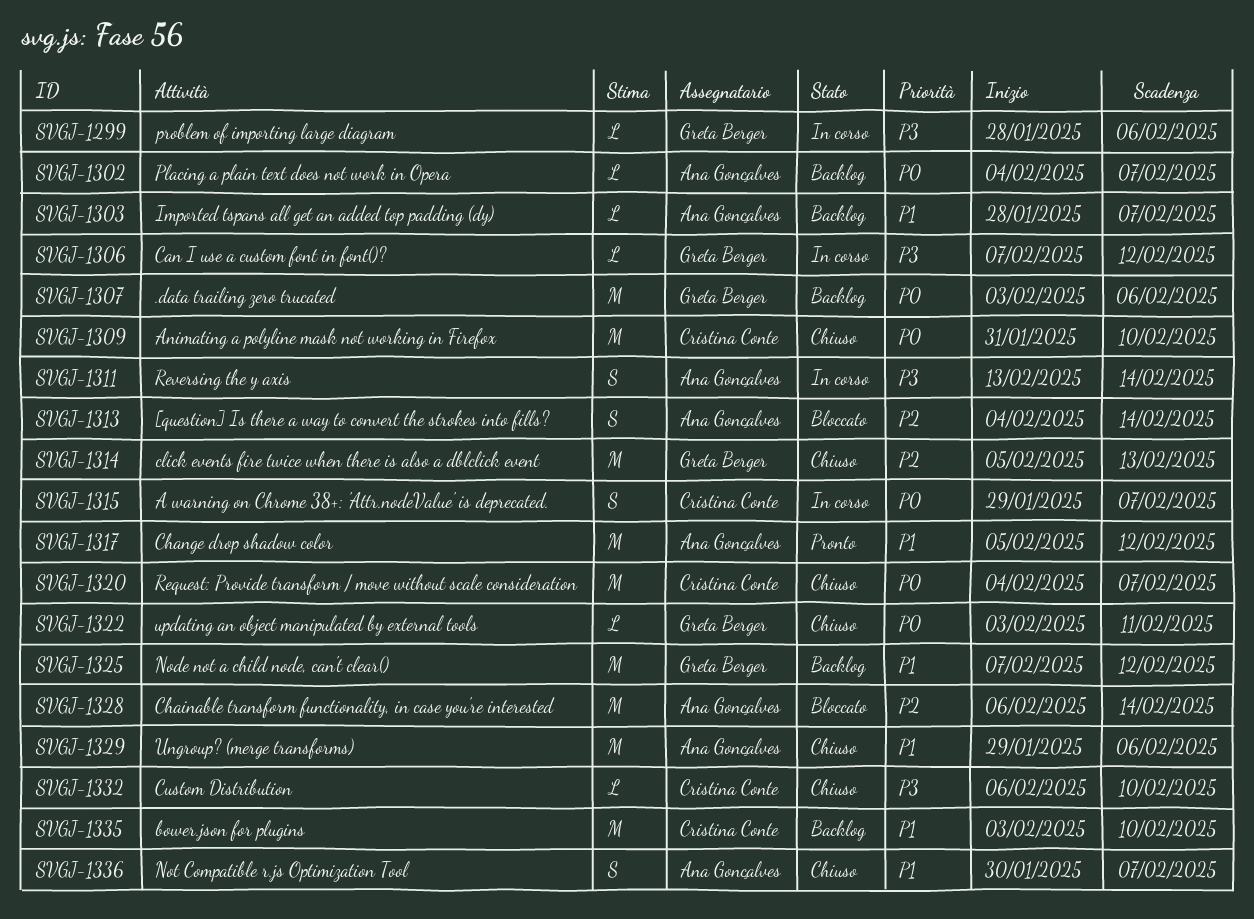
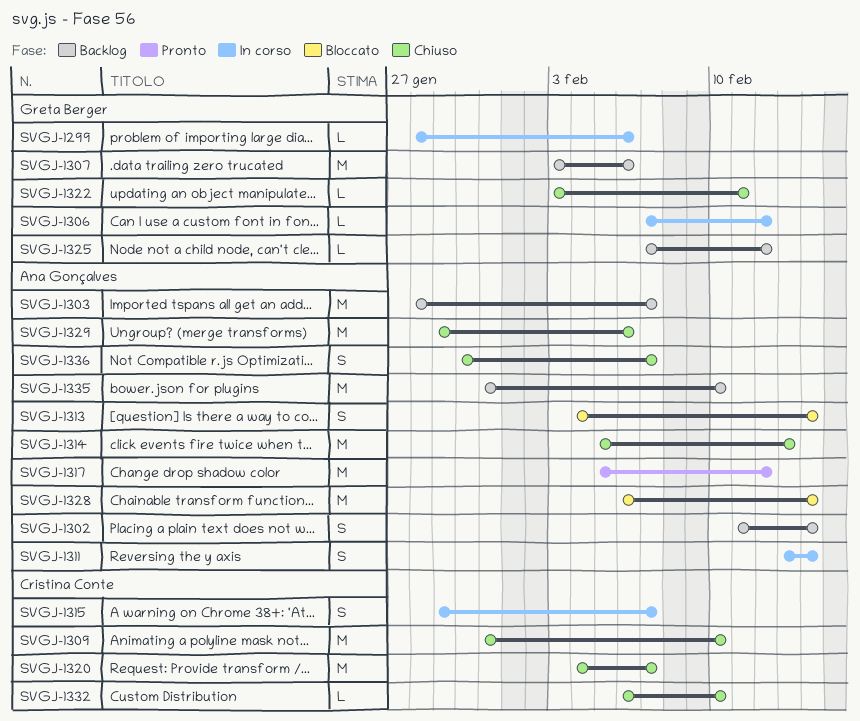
SVGJ-1302, estimate: L -> S
SVGJ-1302, start: Feb 4 -> Feb 11
SVGJ-1302, due: Feb 7 -> Feb 14
SVGJ-1303, estimate: L -> M
SVGJ-1314, owner: Greta Berger -> Ana Gonçalves
SVGJ-1325, estimate: M -> L
SVGJ-1335, owner: Cristina Conte -> Ana Gonçalves
SVGJ-1335, start: Feb 3 -> Jan 31

